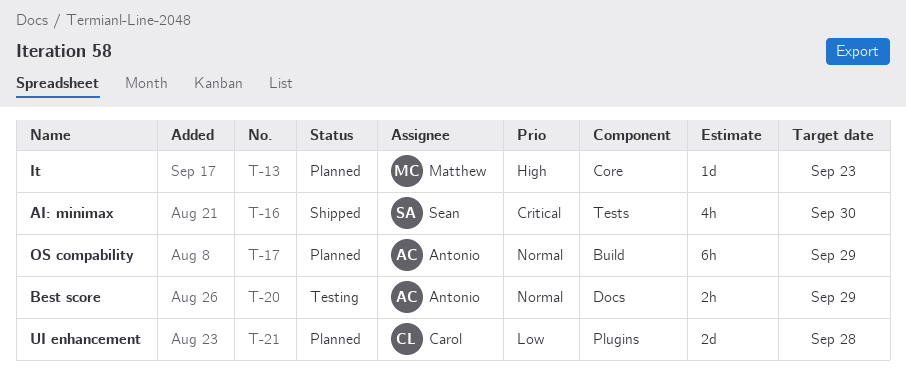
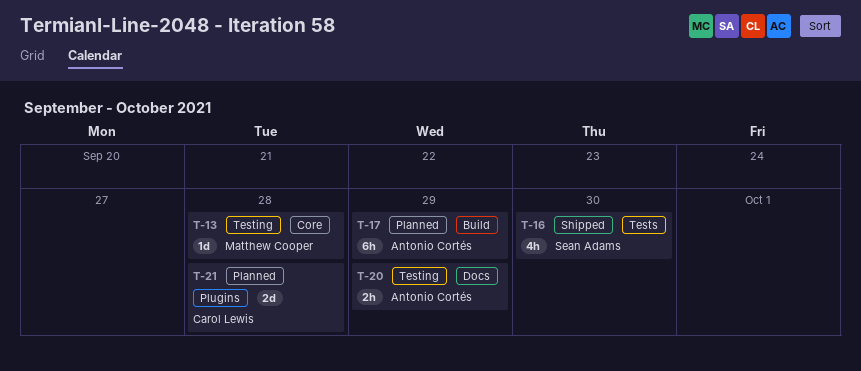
T-13, status: Planned -> Testing
T-13, due: Sep 23 -> Sep 28

